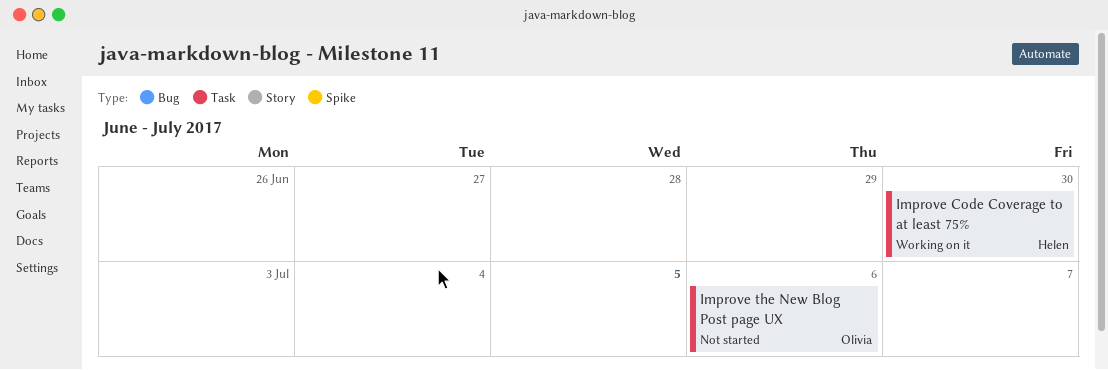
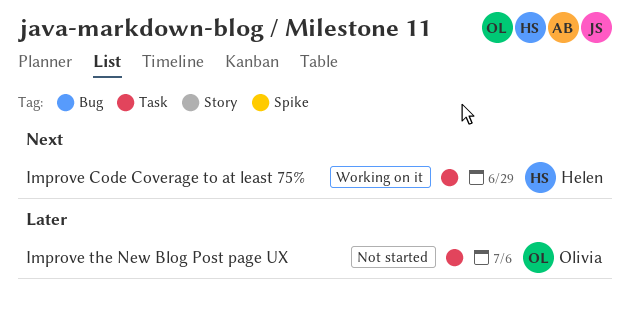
Improve Code Coverage to at least 75%, due: Jun 30 -> Jun 29

